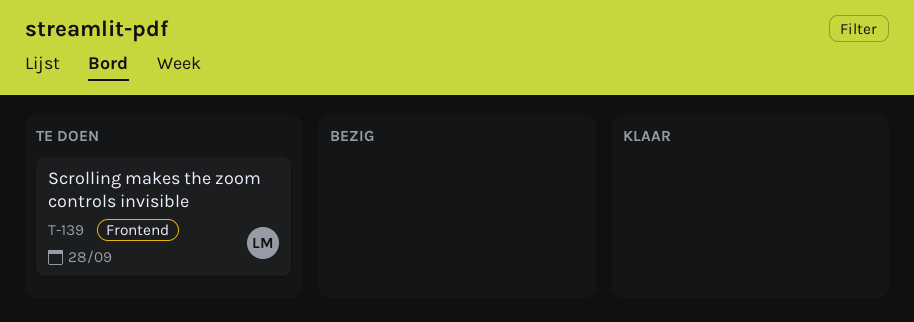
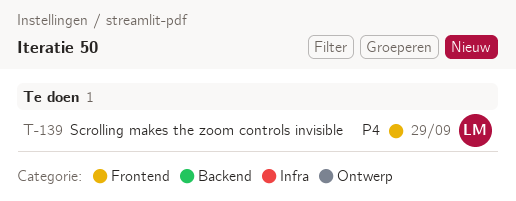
T-139, due: Sep 28 -> Sep 29

